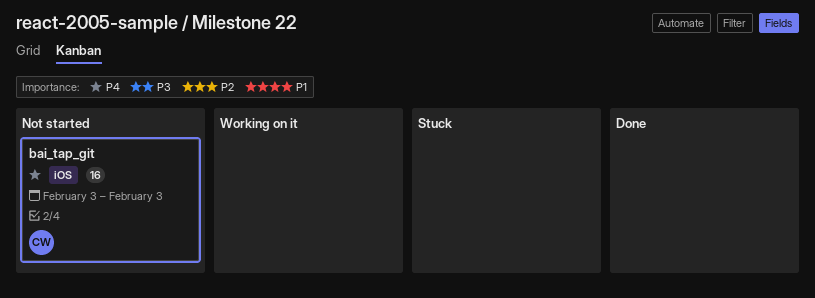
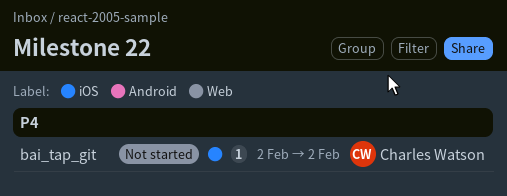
bai_tap_git, estimate: 16 -> 1
bai_tap_git, start: Feb 3 -> Feb 2
bai_tap_git, due: Feb 3 -> Feb 2

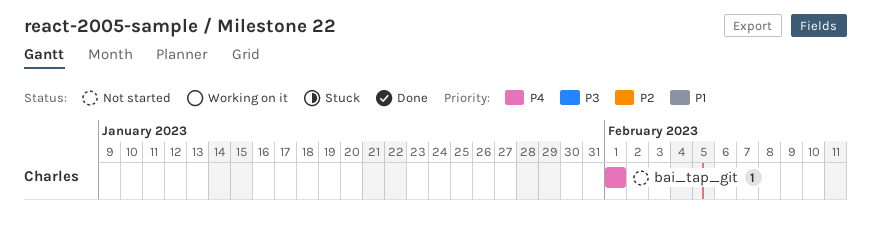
bai_tap_git, start: Feb 2 -> Feb 1
bai_tap_git, due: Feb 2 -> Feb 1

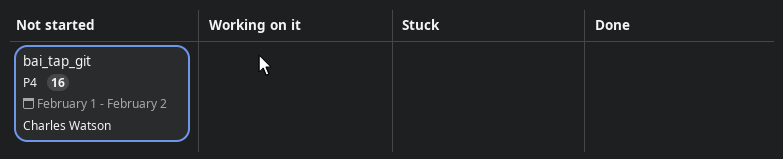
bai_tap_git, estimate: 1 -> 16
bai_tap_git, due: Feb 1 -> Feb 2

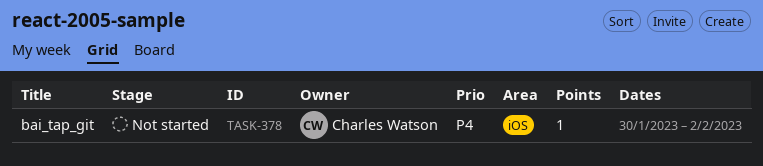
bai_tap_git, estimate: 16 -> 1
bai_tap_git, start: Feb 1 -> Jan 30

